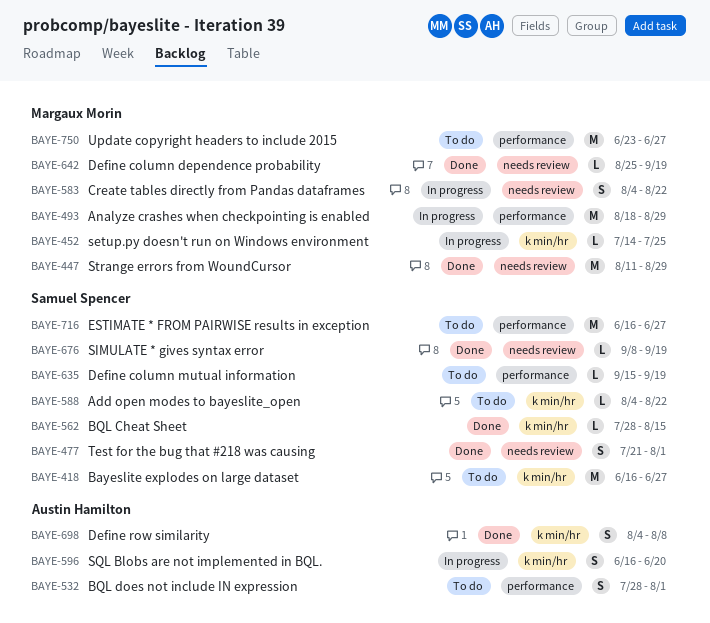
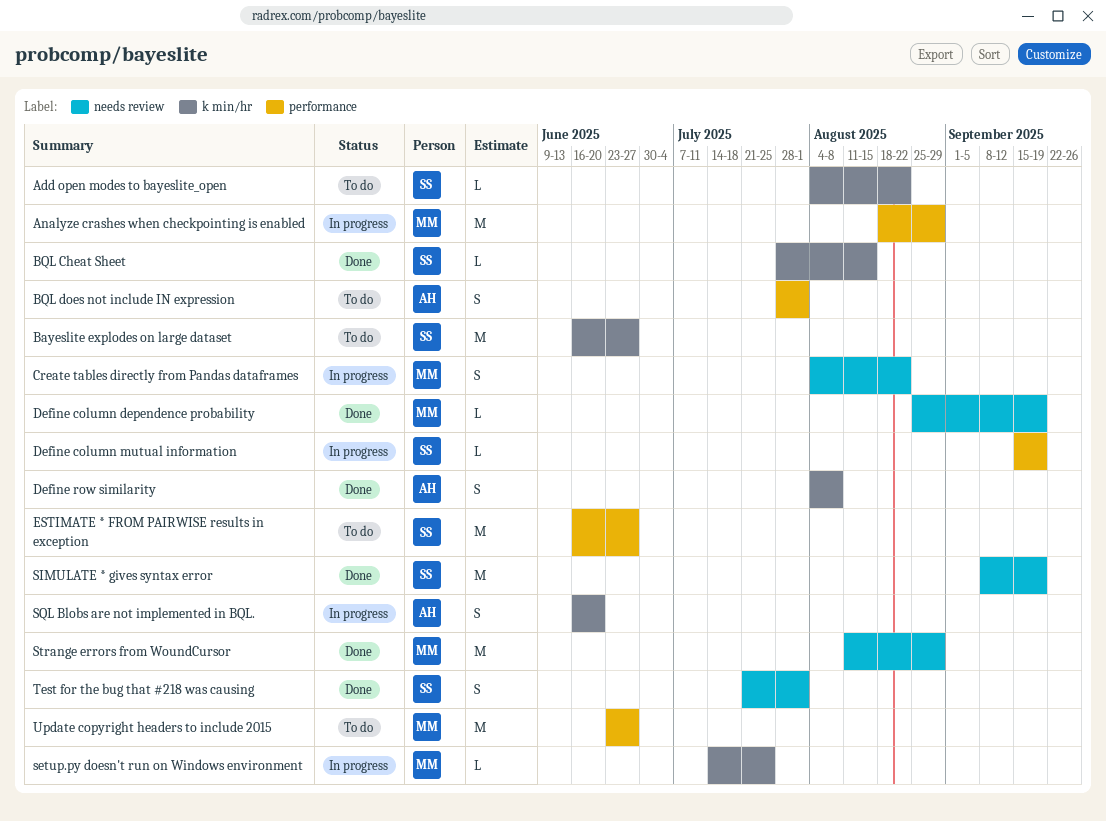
Define column mutual information, status: To do -> In progress
SIMULATE * gives syntax error, estimate: L -> M

